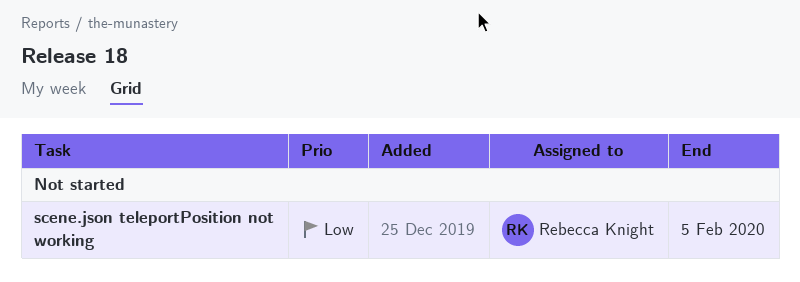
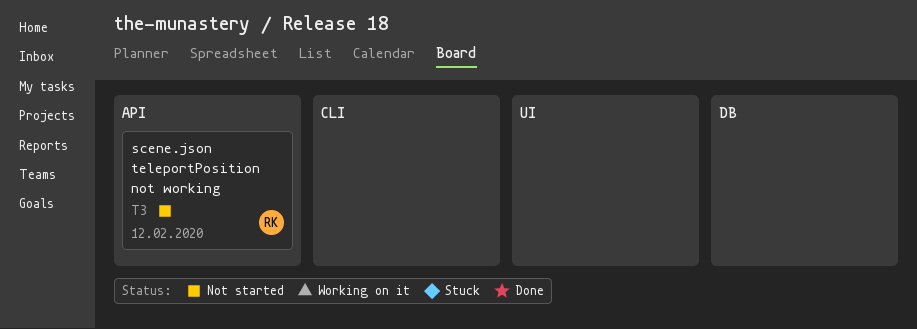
scene.json teleportPosition not working, due: Feb 5 -> Feb 12

